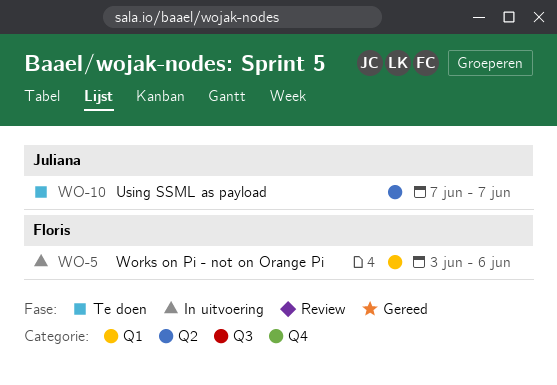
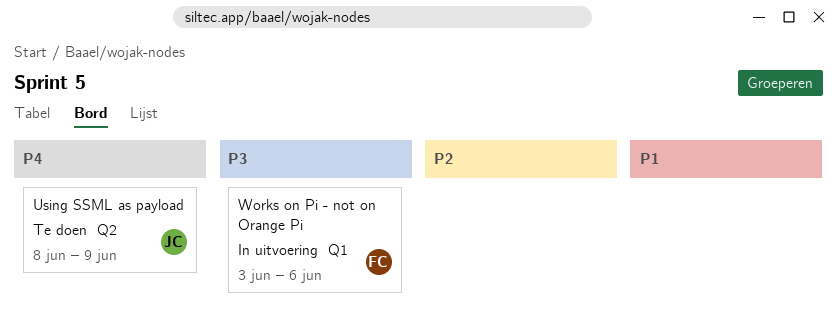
Using SSML as payload, start: Jun 7 -> Jun 8
Using SSML as payload, due: Jun 7 -> Jun 9

